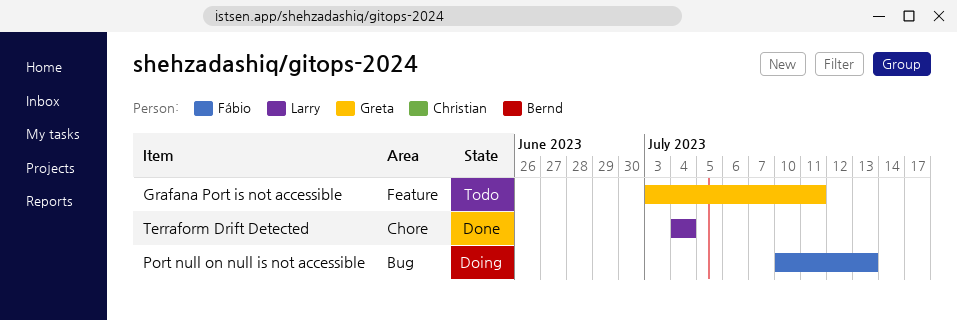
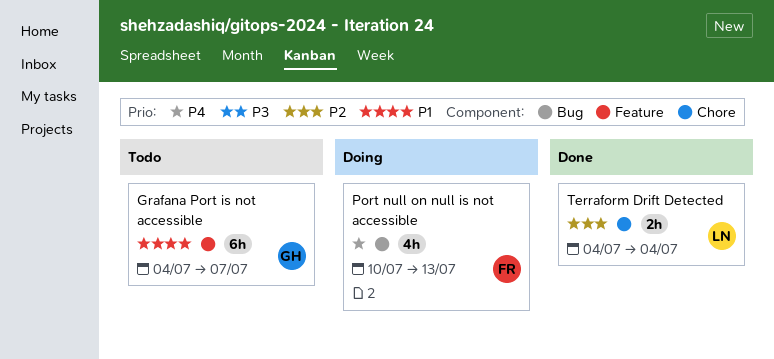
Grafana Port is not accessible, start: Jul 3 -> Jul 4
Grafana Port is not accessible, due: Jul 11 -> Jul 7

